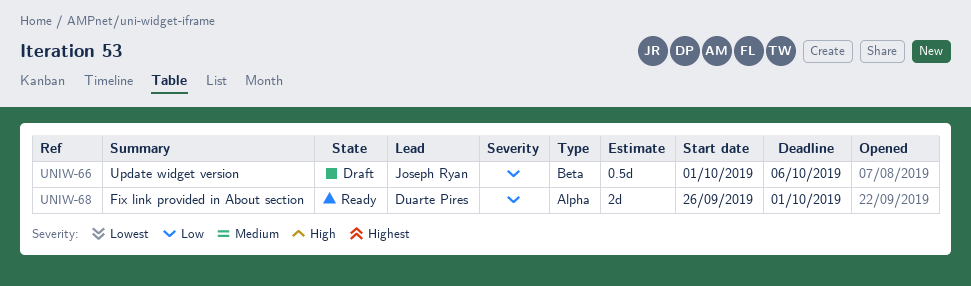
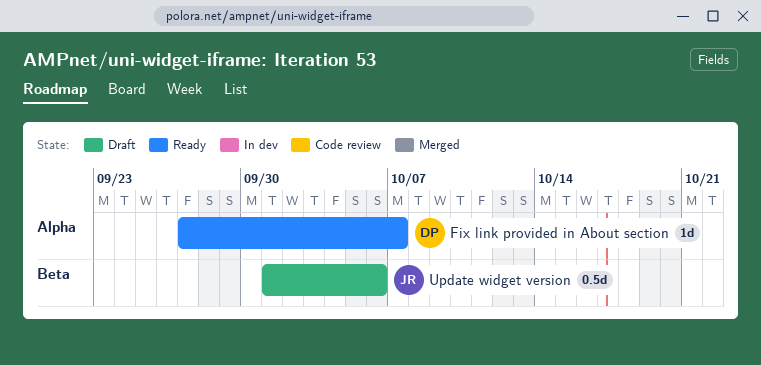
Fix link provided in About section, estimate: 2d -> 1d
Fix link provided in About section, start: Sep 26 -> Sep 27
Fix link provided in About section, due: Oct 1 -> Oct 7

